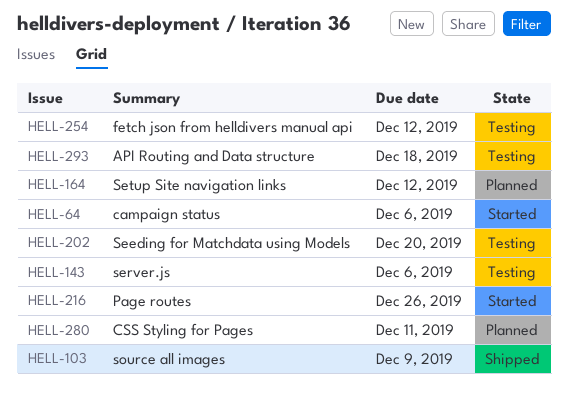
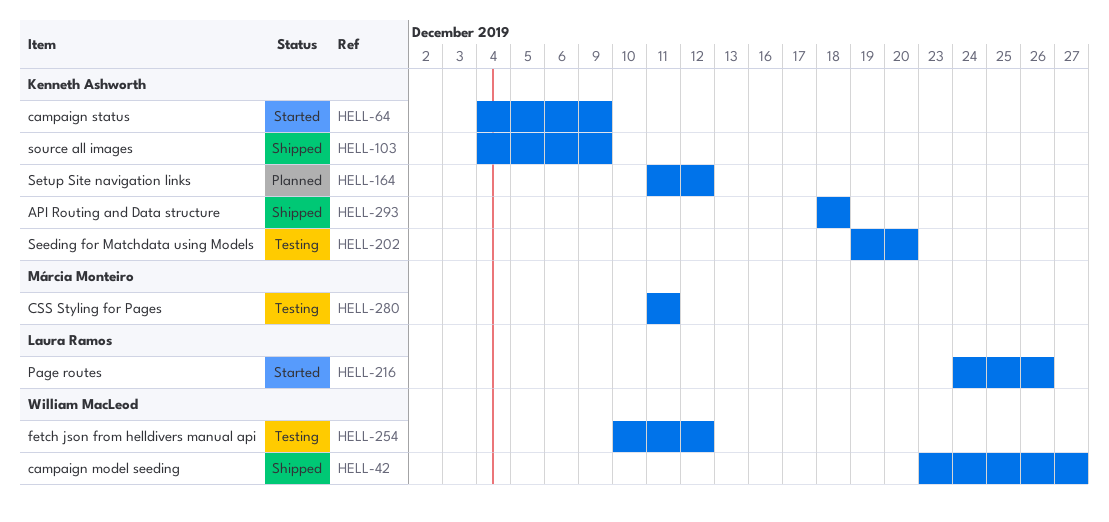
HELL-42: none -> present
HELL-64, due: Dec 6 -> Dec 9
HELL-143: present -> none
HELL-280, status: Planned -> Testing
HELL-293, status: Testing -> Shipped

